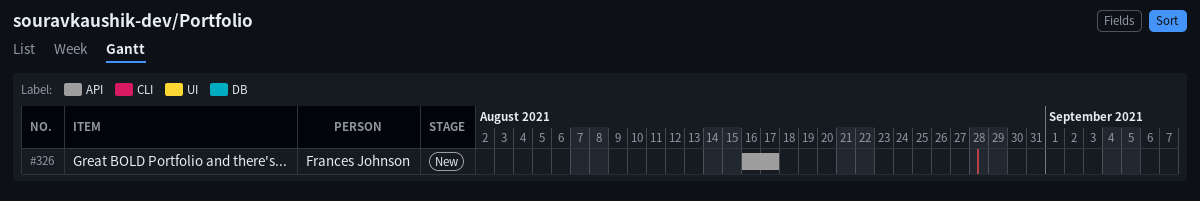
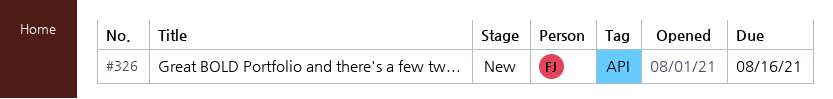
#326, due: Aug 17 -> Aug 16

